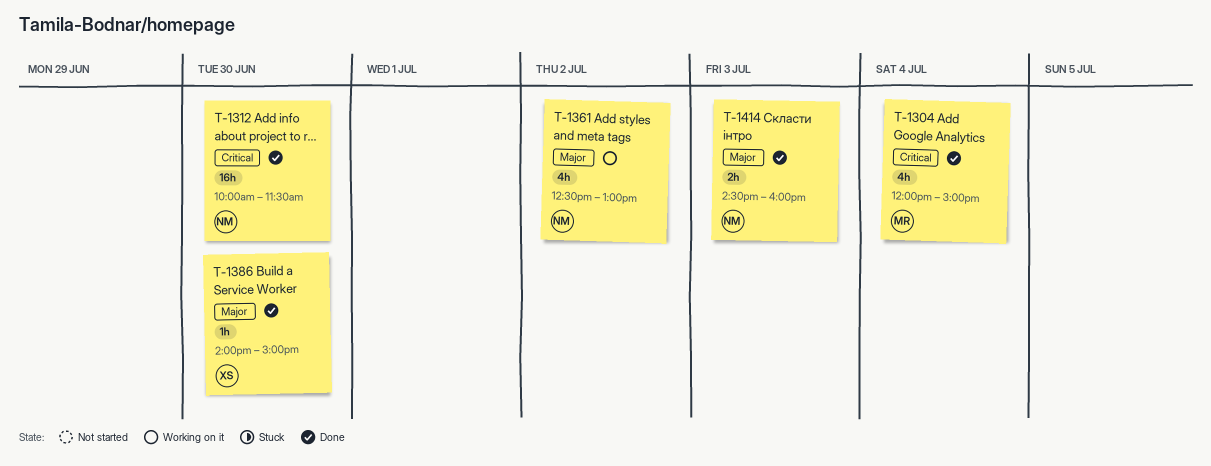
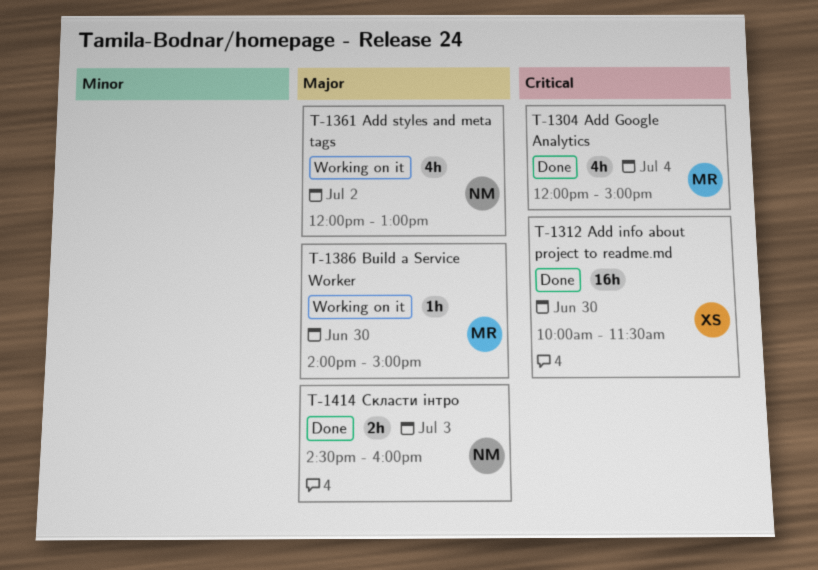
T-1312, owner: NM -> XS
T-1361, begins: 12:30 -> 12:00
T-1386, status: Done -> Working on it
T-1386, owner: XS -> MR

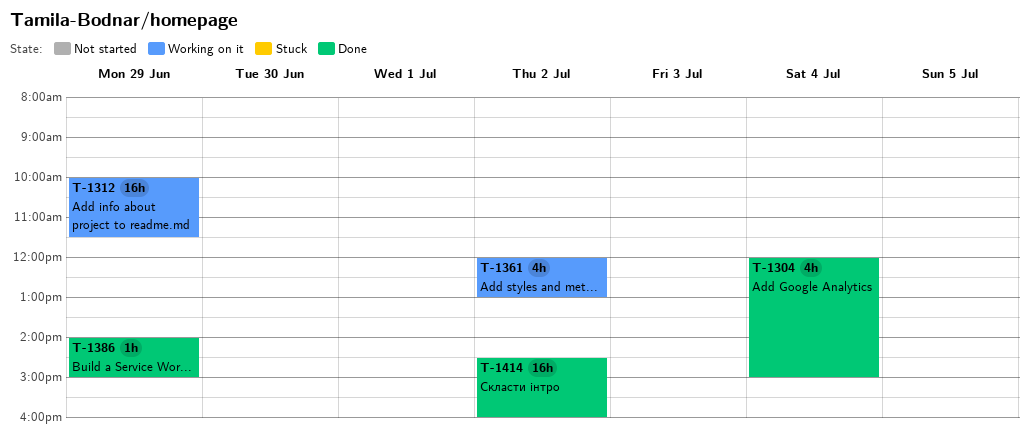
T-1312, status: Done -> Working on it
T-1312, day: Jun 30 -> Jun 29
T-1386, status: Working on it -> Done
T-1386, day: Jun 30 -> Jun 29
T-1414, estimate: 2h -> 16h
T-1414, day: Jul 3 -> Jul 2

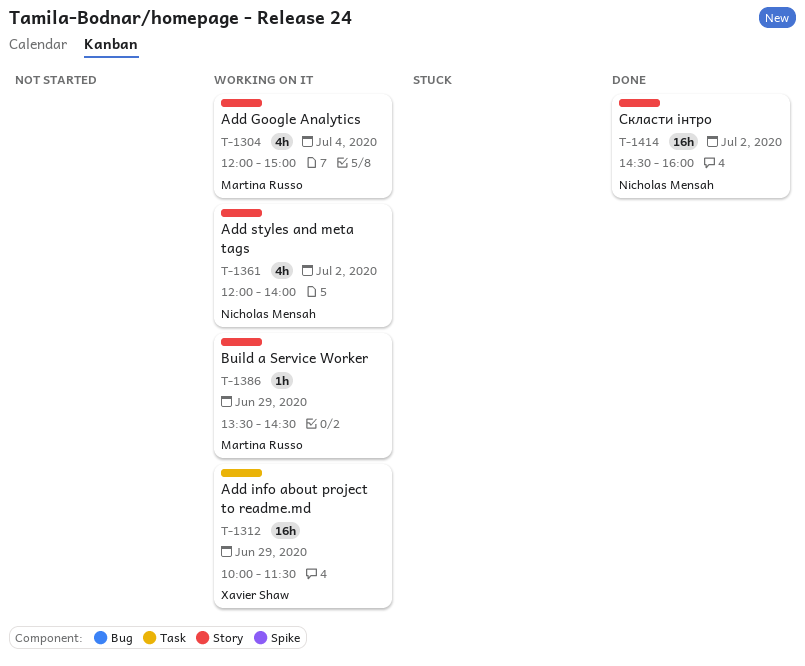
T-1304, status: Done -> Working on it
T-1361, ends: 13:00 -> 14:00
T-1386, status: Done -> Working on it
T-1386, begins: 14:00 -> 13:30
T-1386, ends: 15:00 -> 14:30

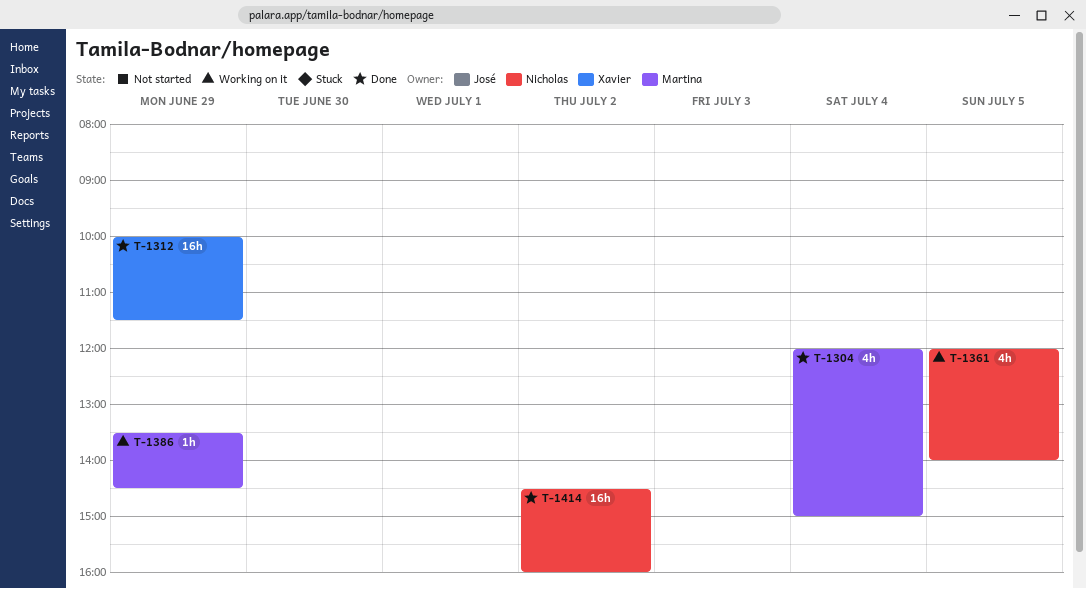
T-1304, status: Working on it -> Done
T-1312, status: Working on it -> Done
T-1361, day: Jul 2 -> Jul 5

